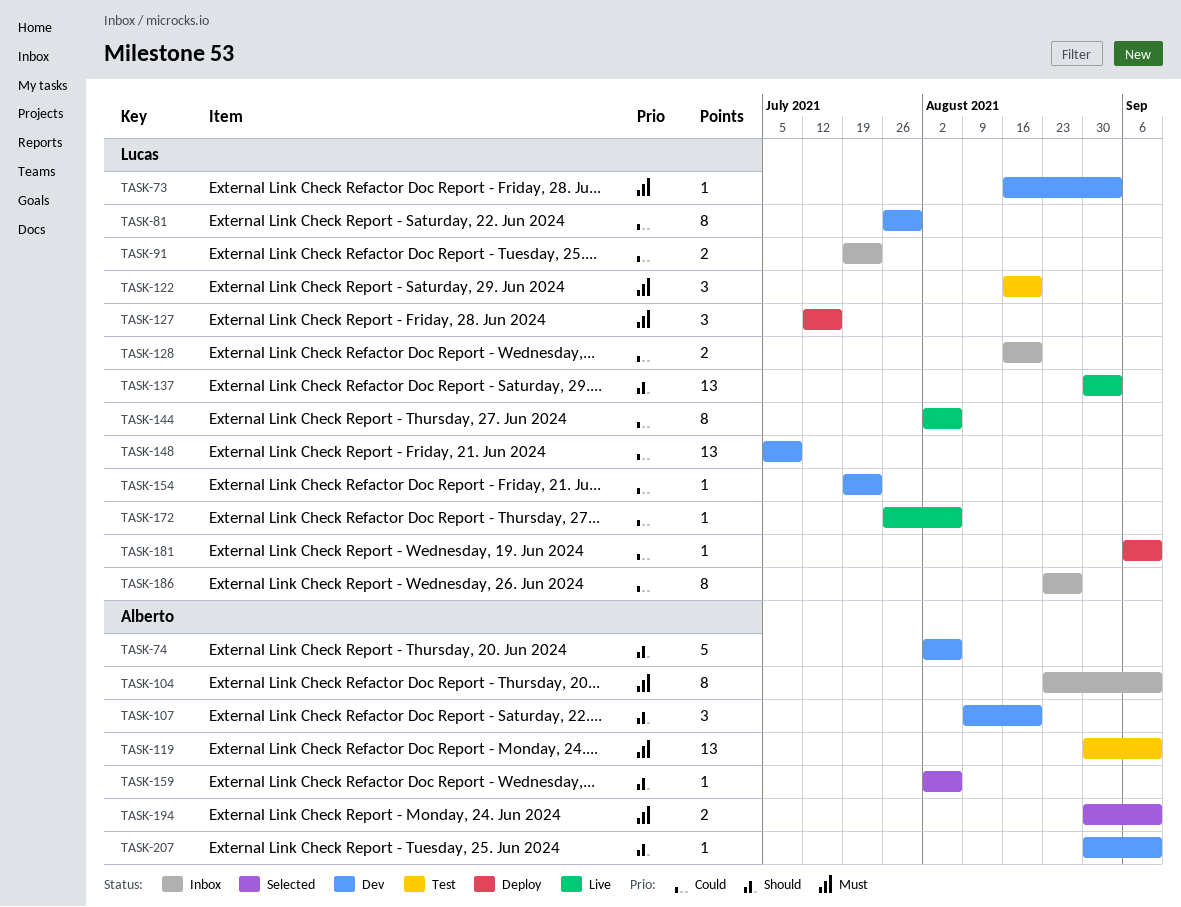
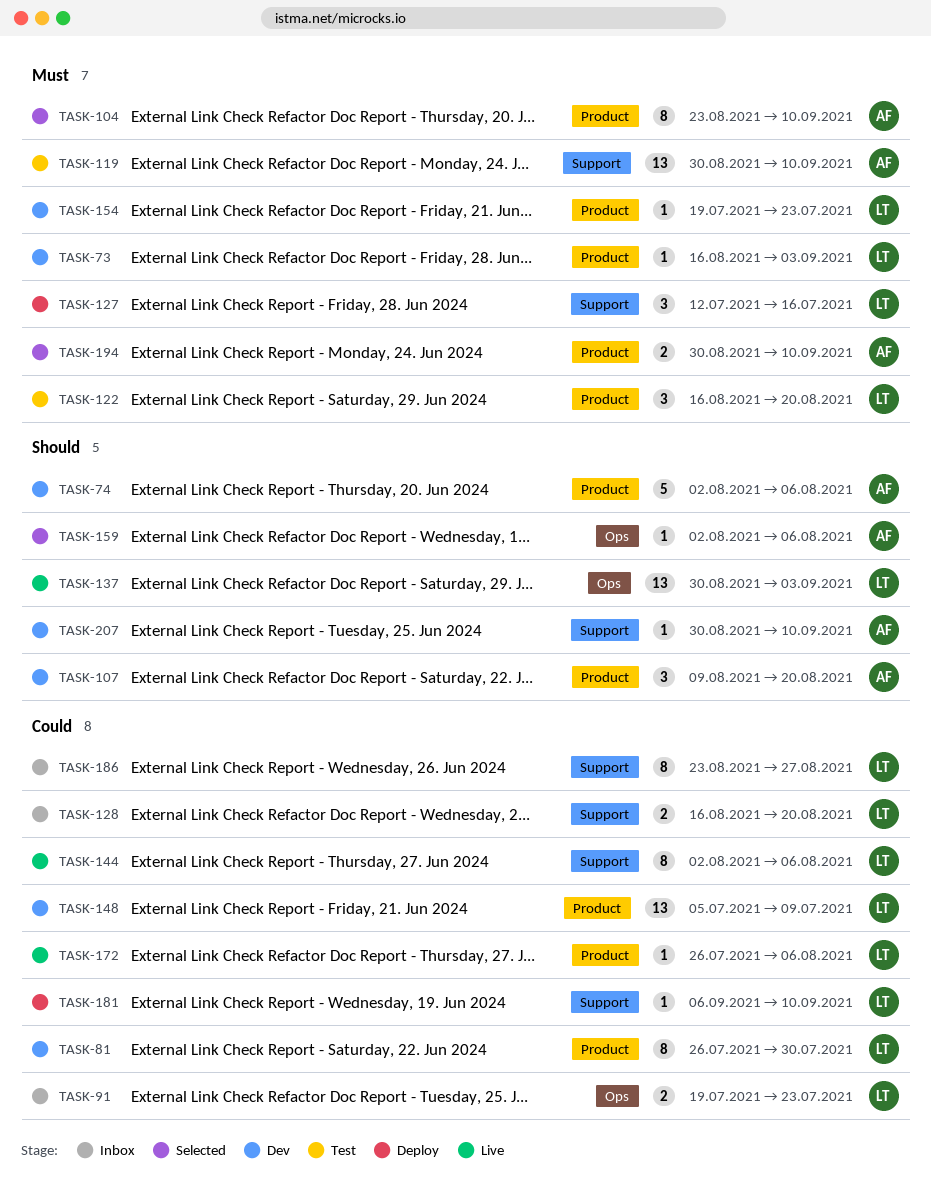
TASK-104, status: Inbox -> Selected
TASK-154, priority: Could -> Must

